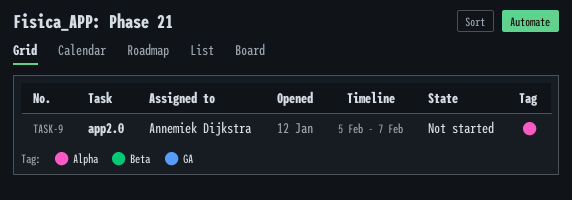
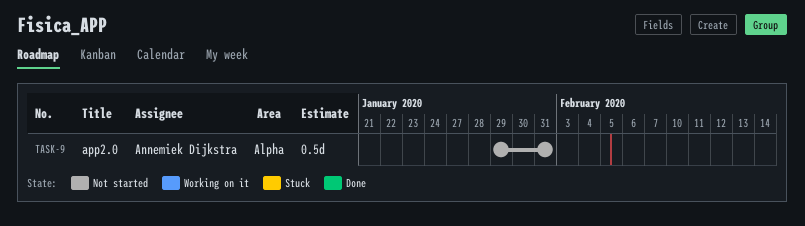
TASK-9, start: Feb 5 -> Jan 29
TASK-9, due: Feb 7 -> Jan 31

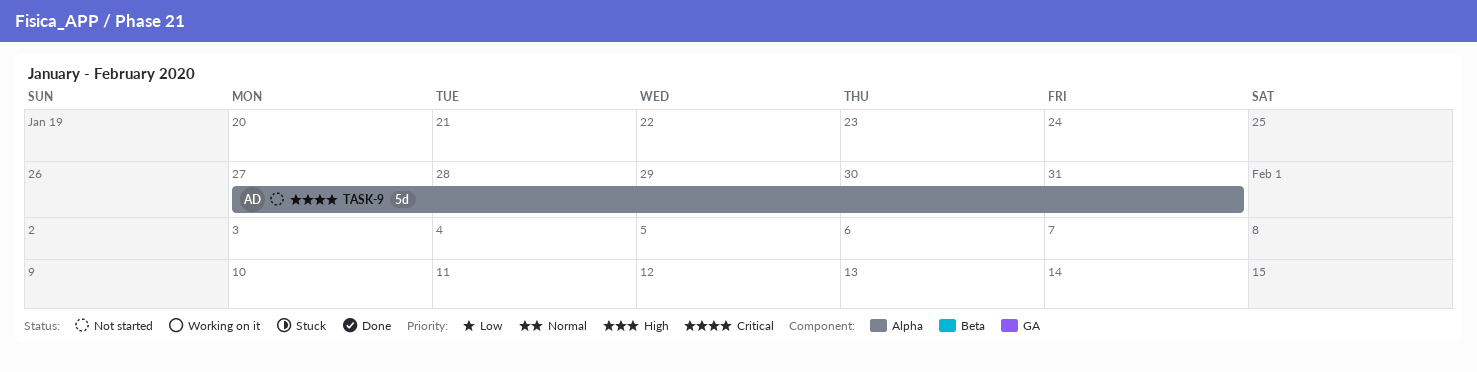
TASK-9, estimate: 0.5d -> 5d
TASK-9, start: Jan 29 -> Jan 27

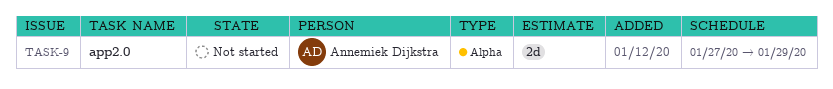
TASK-9, estimate: 5d -> 2d
TASK-9, due: Jan 31 -> Jan 29

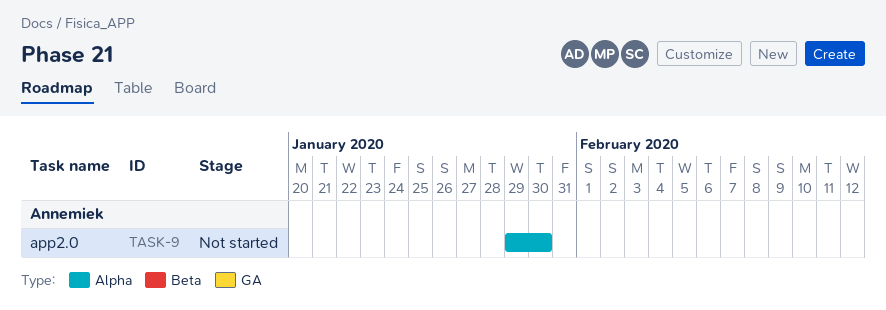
TASK-9, start: Jan 27 -> Jan 29
TASK-9, due: Jan 29 -> Jan 30

